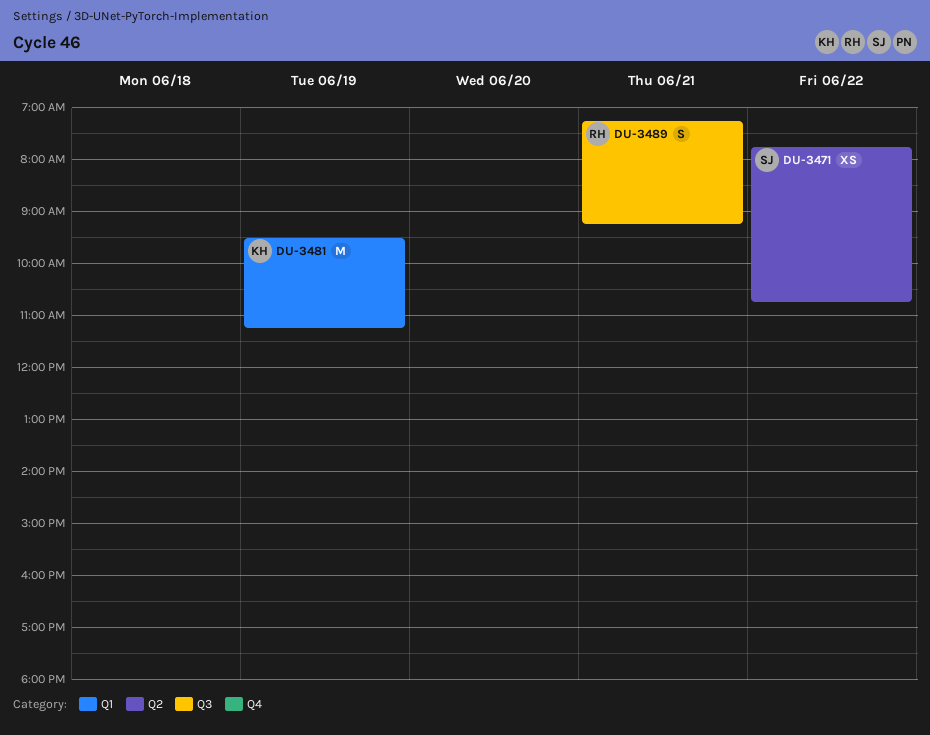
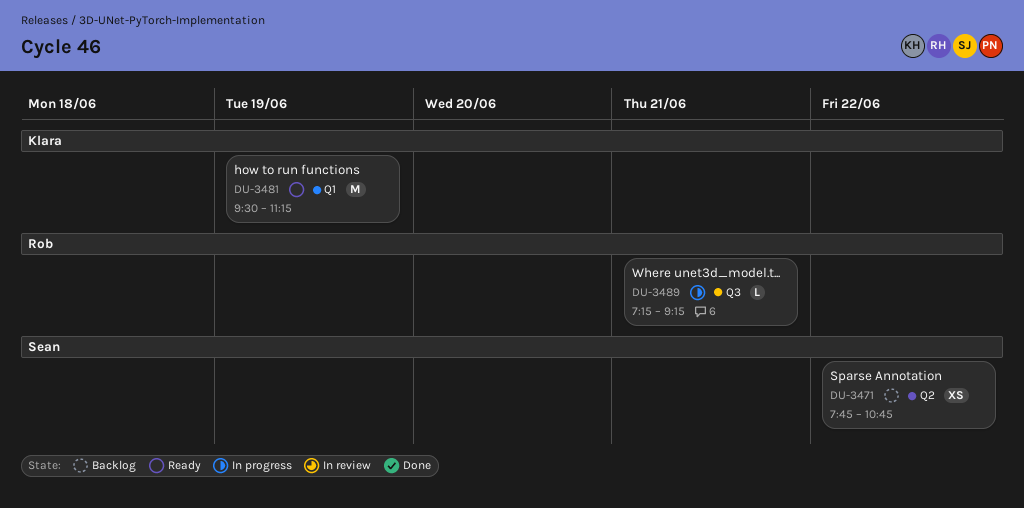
DU-3489, estimate: S -> L

